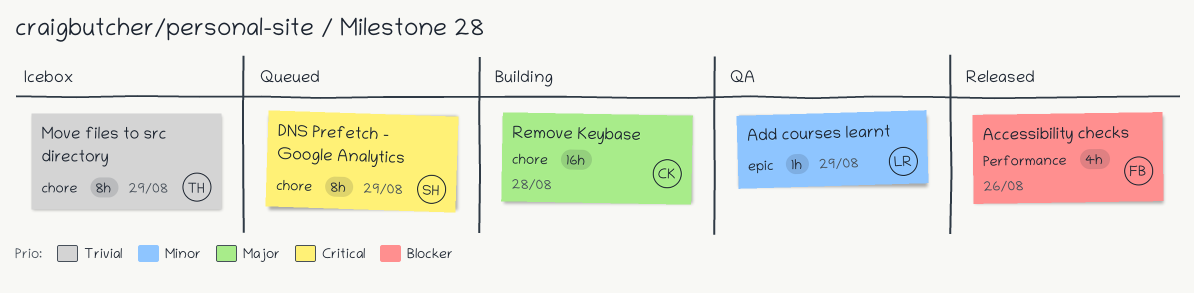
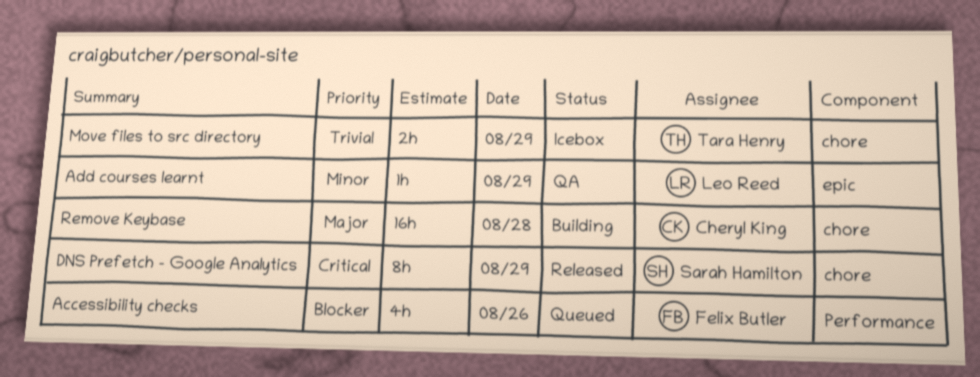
Accessibility checks, status: Released -> Queued
DNS Prefetch - Google Analytics, status: Queued -> Released
Move files to src directory, estimate: 8h -> 2h

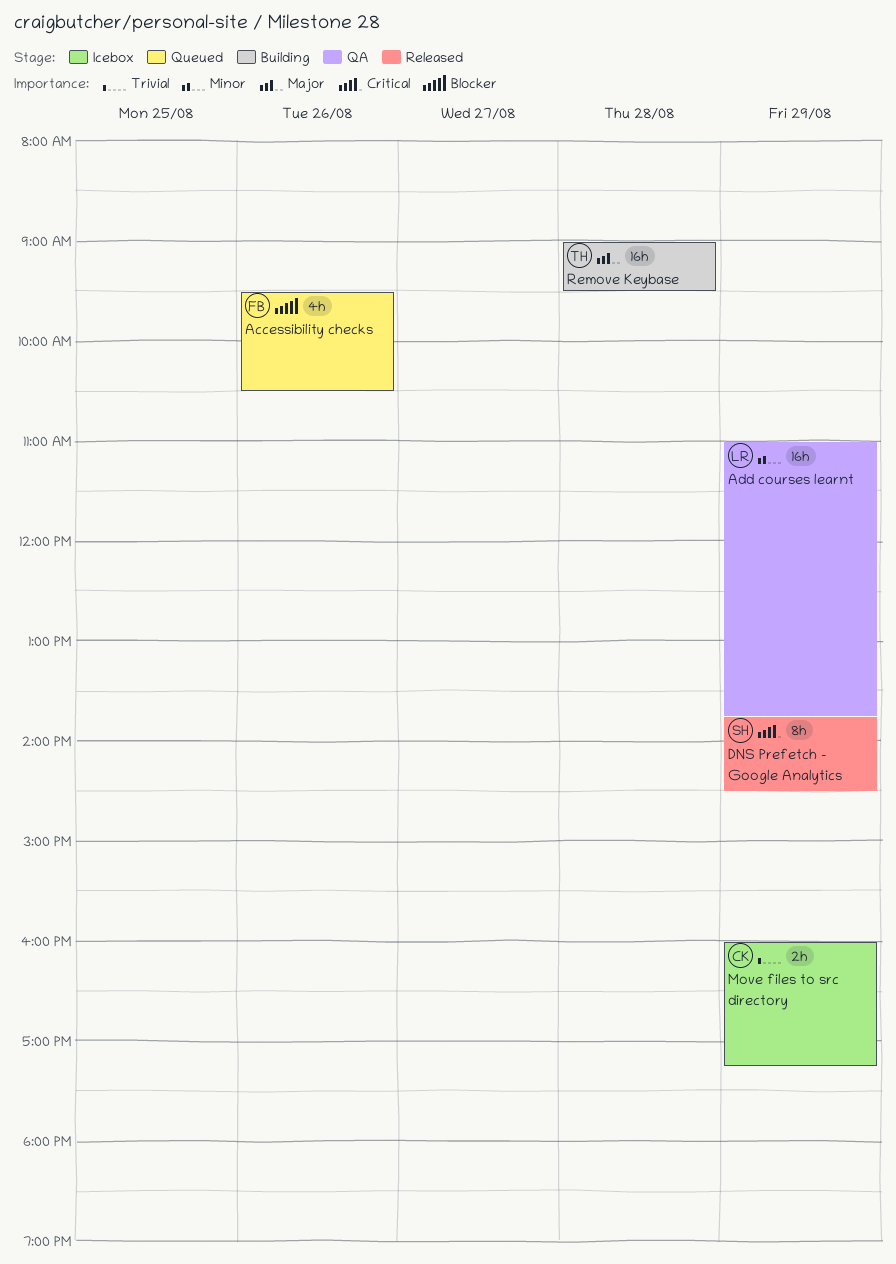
Add courses learnt, estimate: 1h -> 16h
Move files to src directory, owner: Tara Henry -> Cheryl King
Remove Keybase, owner: Cheryl King -> Tara Henry

